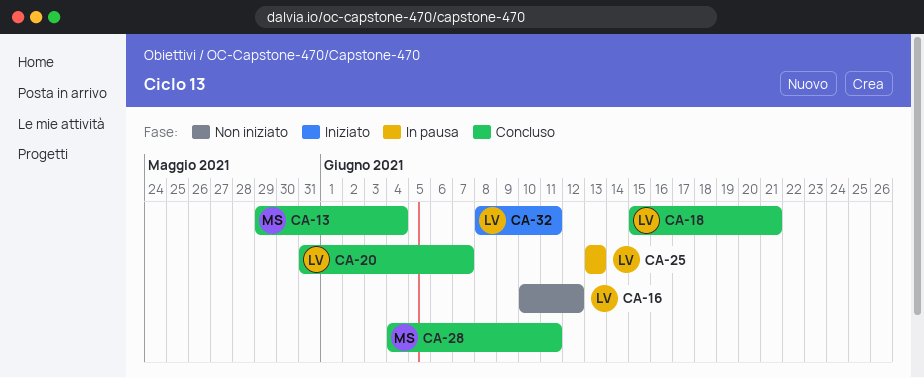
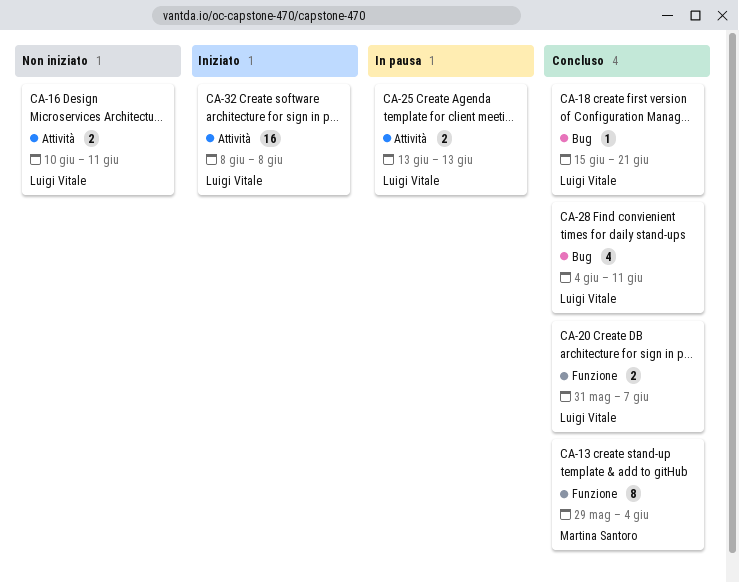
CA-16, due: Jun 12 -> Jun 11
CA-28, owner: Martina Santoro -> Luigi Vitale
CA-32, due: Jun 11 -> Jun 8

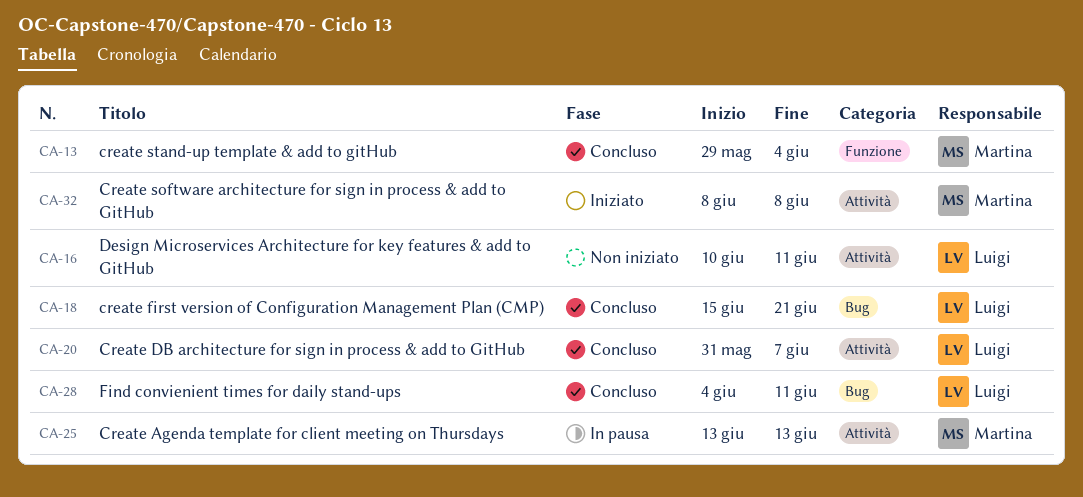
CA-20, label: Funzione -> Attività
CA-25, owner: Luigi Vitale -> Martina Santoro
CA-32, owner: Luigi Vitale -> Martina Santoro

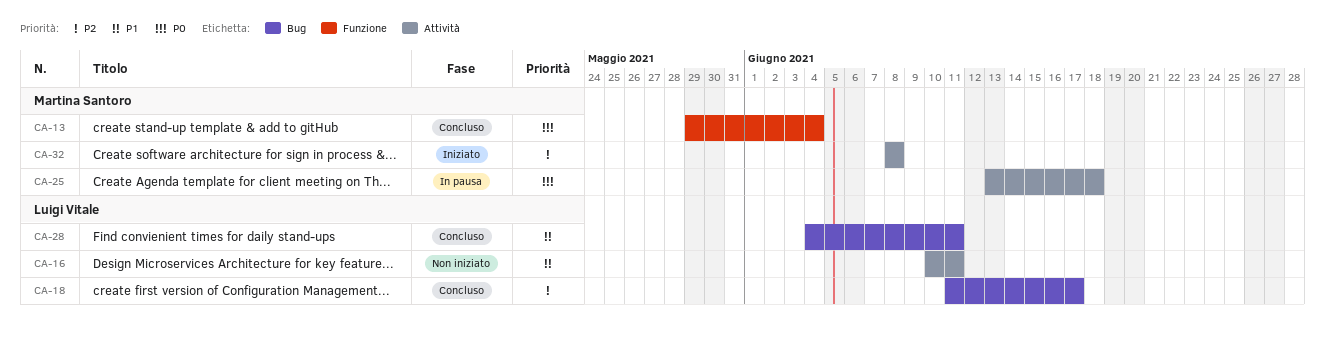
CA-18, start: Jun 15 -> Jun 11
CA-18, due: Jun 21 -> Jun 17
CA-20: present -> none
CA-25, due: Jun 13 -> Jun 18

